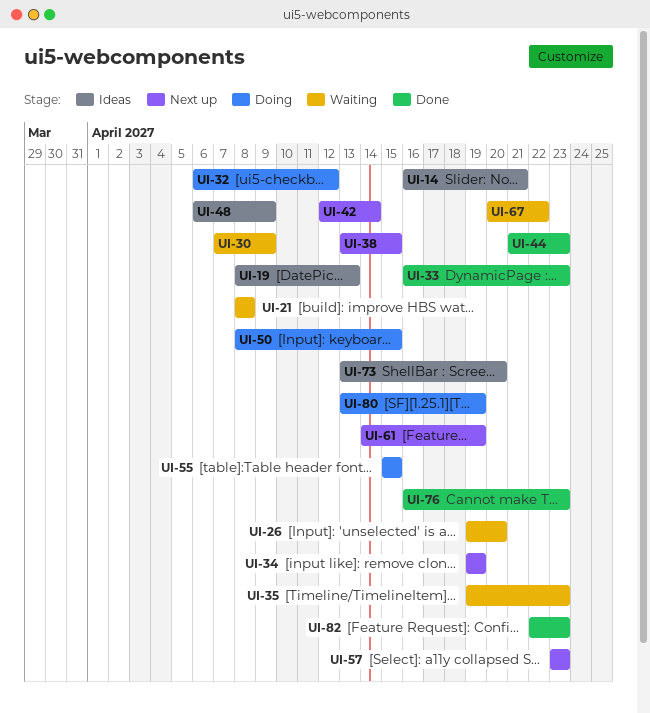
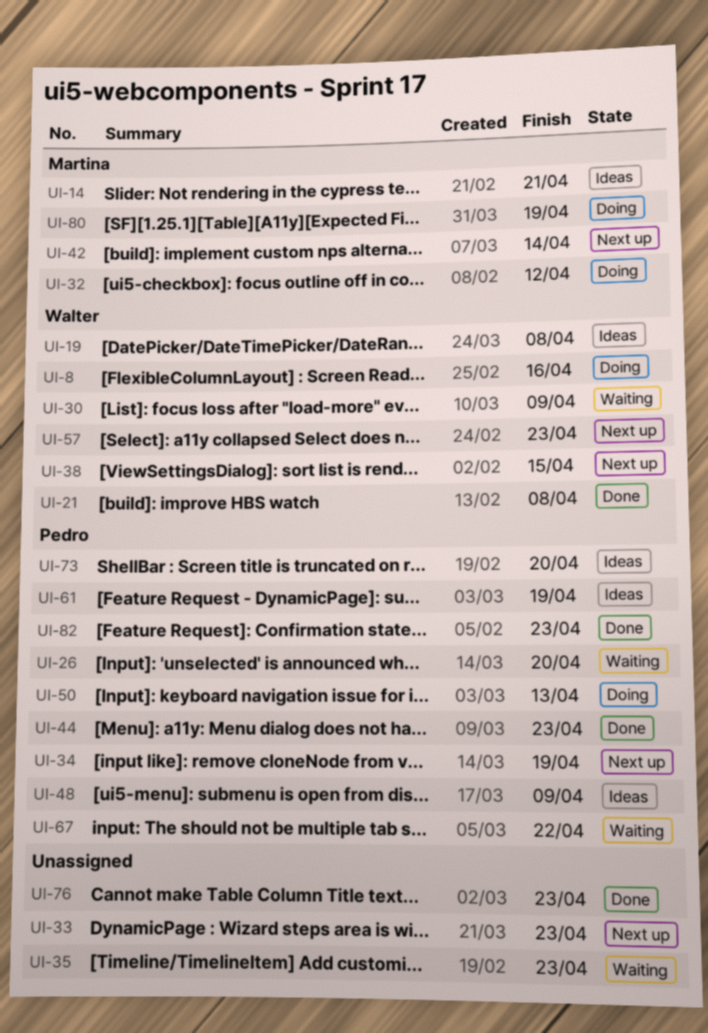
UI-8: none -> present
UI-19, due: Apr 13 -> Apr 8
UI-21, status: Waiting -> Done
UI-33, status: Done -> Next up
UI-50, due: Apr 15 -> Apr 13
UI-55: present -> none
UI-61, status: Next up -> Ideas

